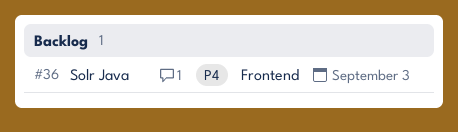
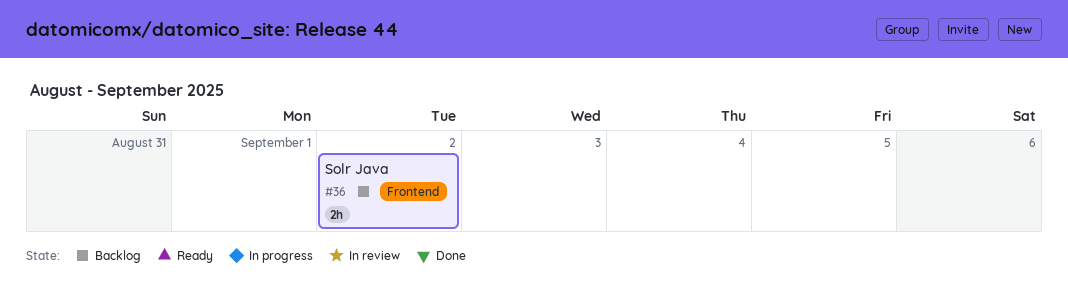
#36, due: Sep 3 -> Sep 2

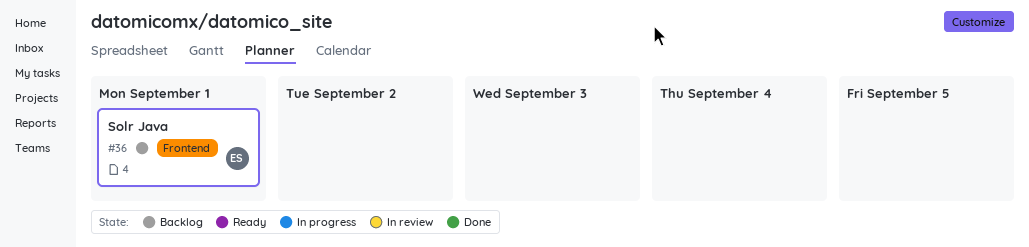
#36, due: Sep 2 -> Sep 1

